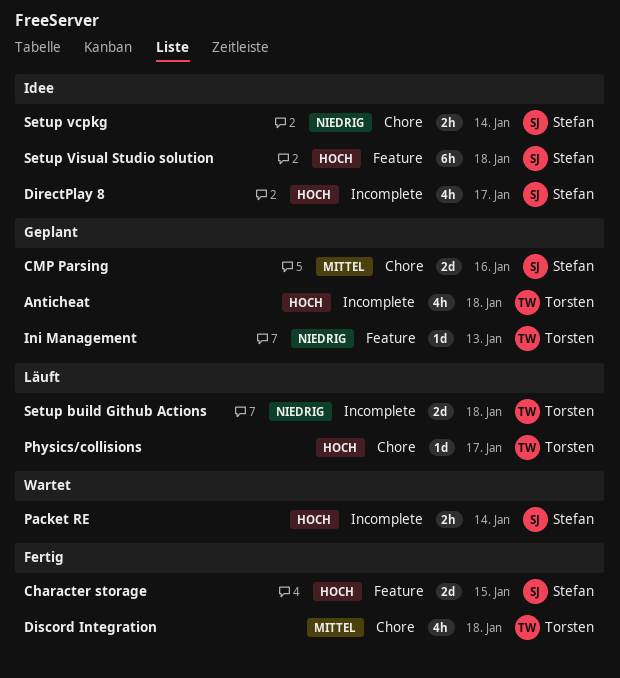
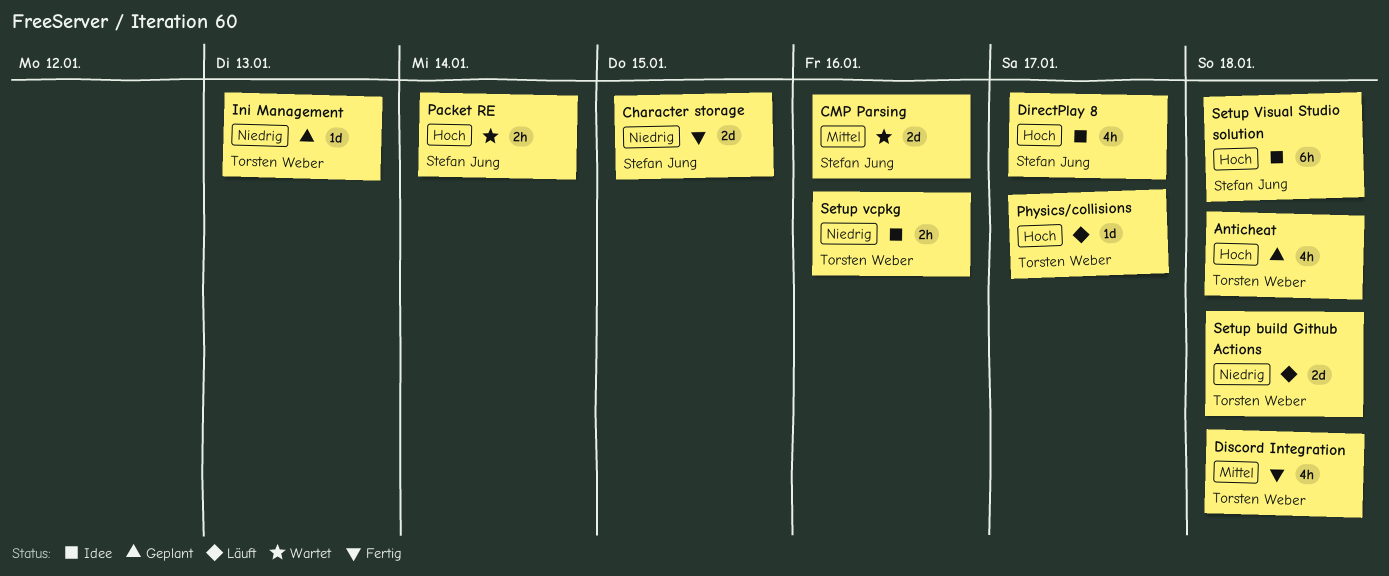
Character storage, priority: Hoch -> Niedrig
CMP Parsing, status: Geplant -> Wartet
Setup vcpkg, owner: Stefan Jung -> Torsten Weber
Setup vcpkg, due: Jan 14 -> Jan 16

